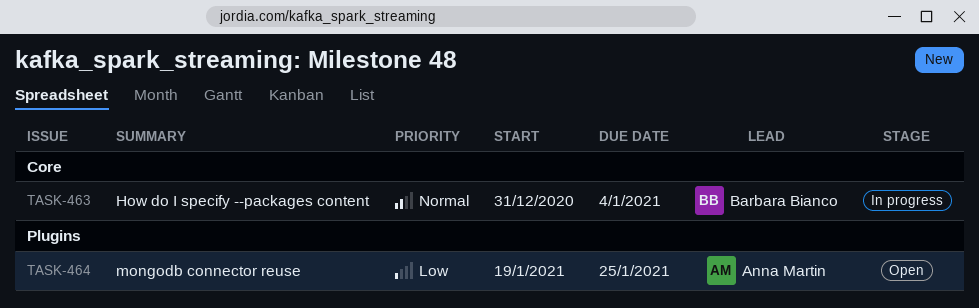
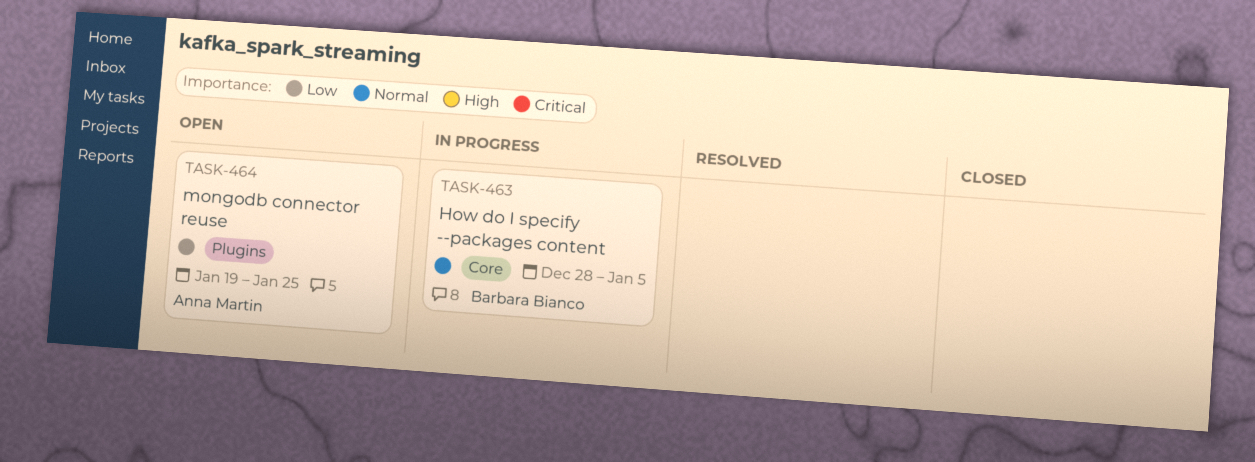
TASK-463, start: Dec 31 -> Dec 28
TASK-463, due: Jan 4 -> Jan 5

